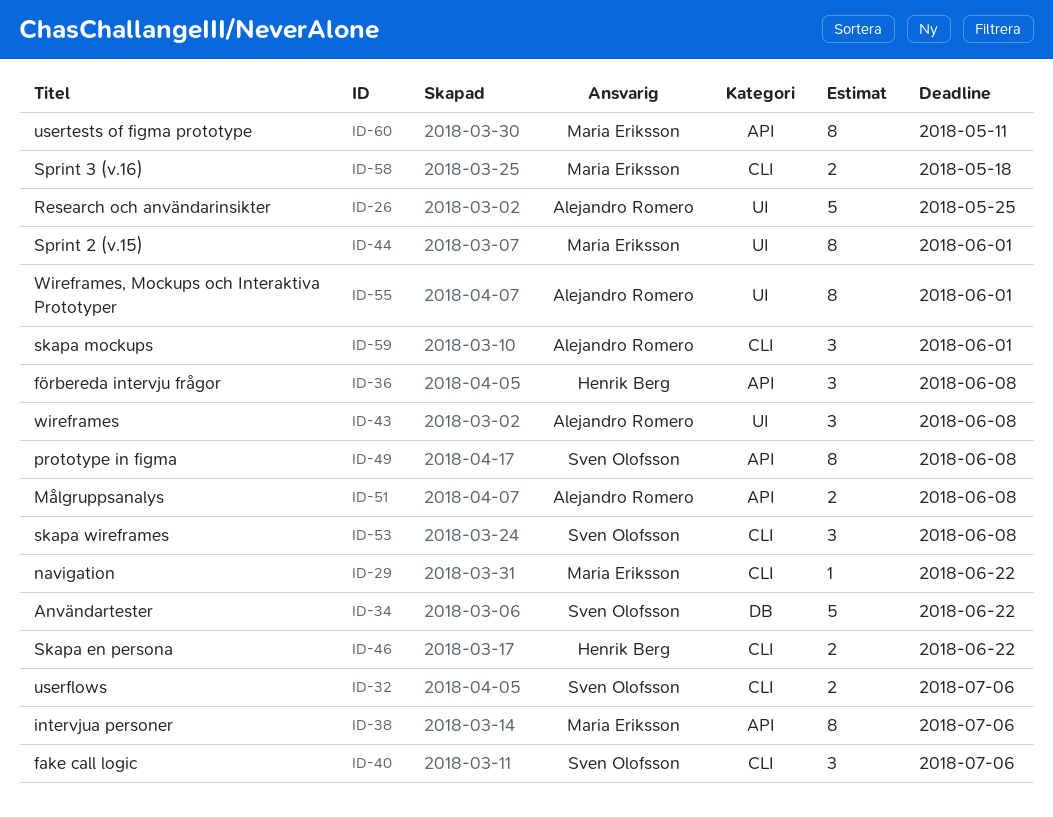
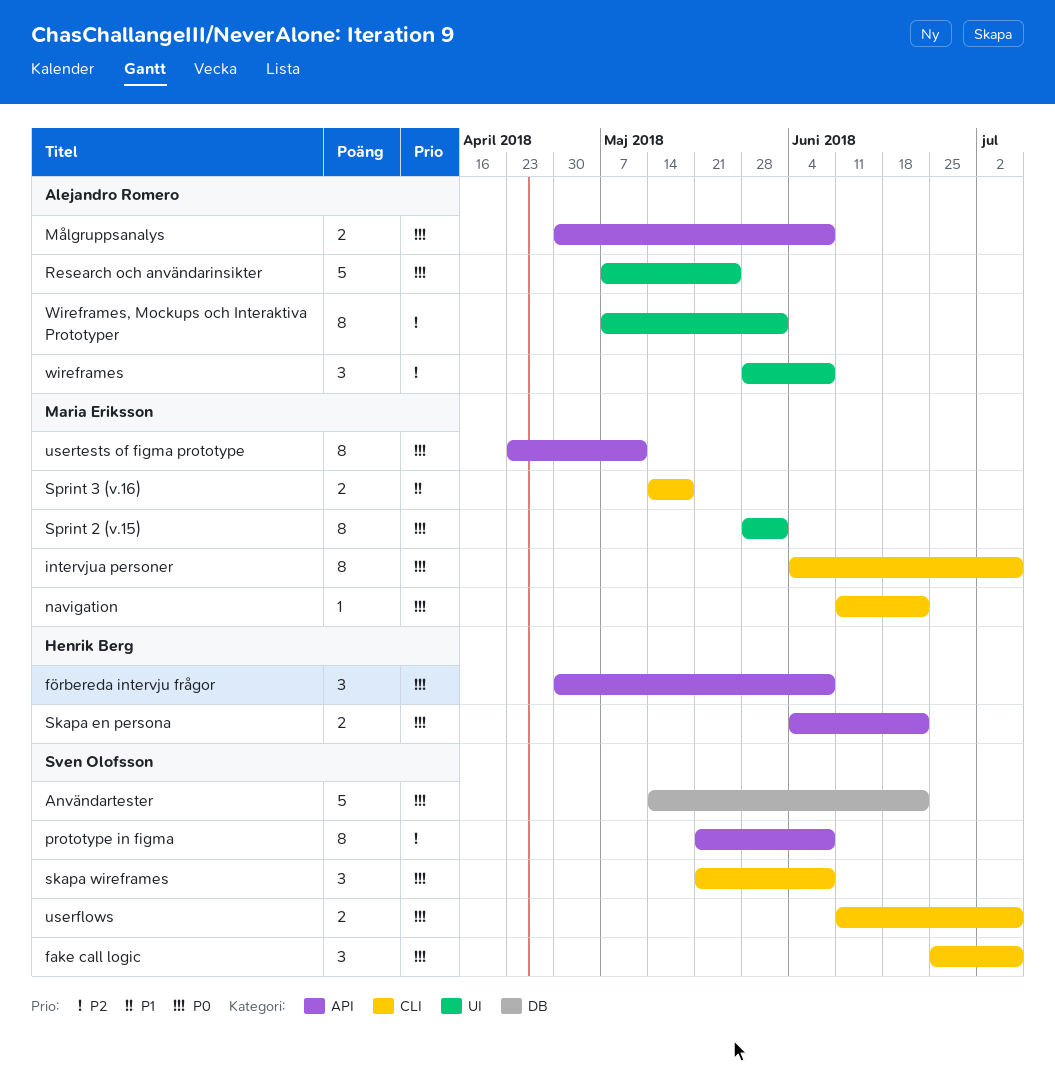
intervjua personer, label: API -> CLI
Skapa en persona, label: CLI -> API
skapa mockups: present -> none

